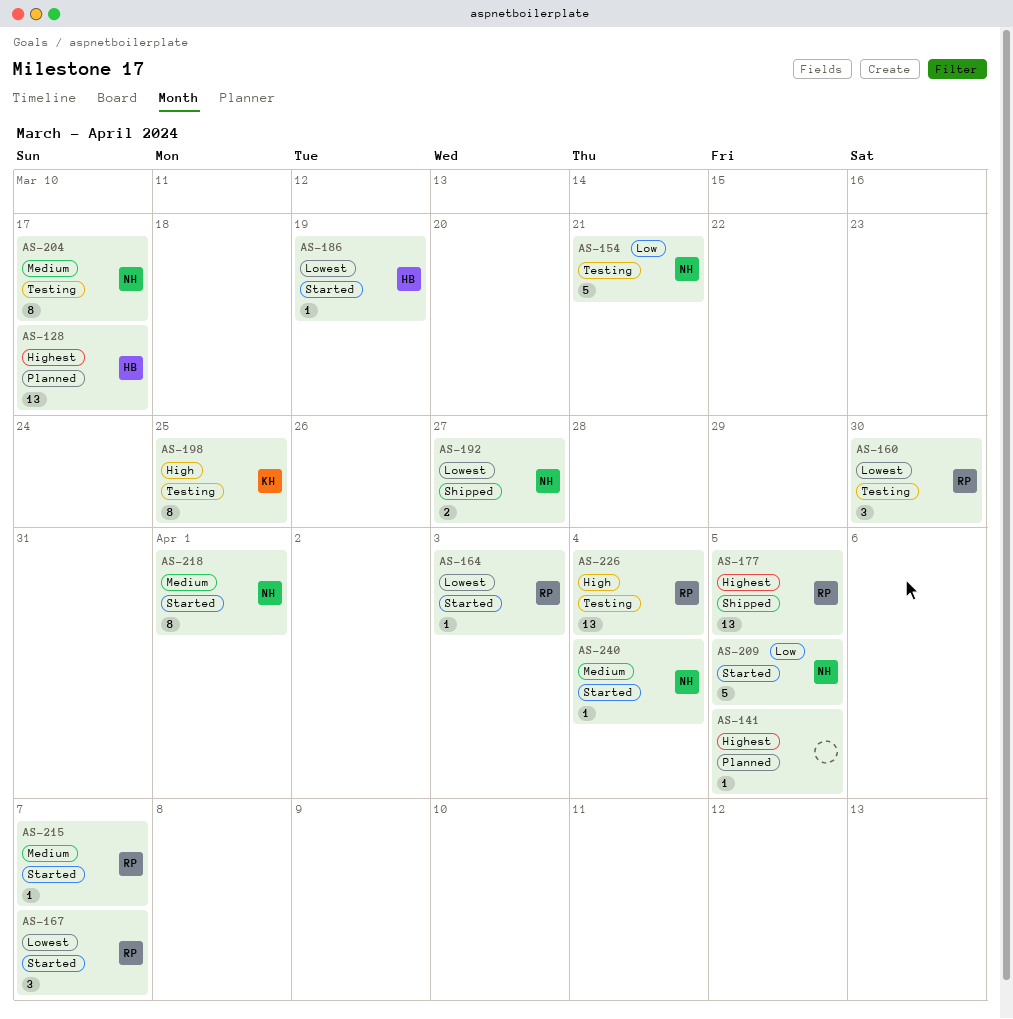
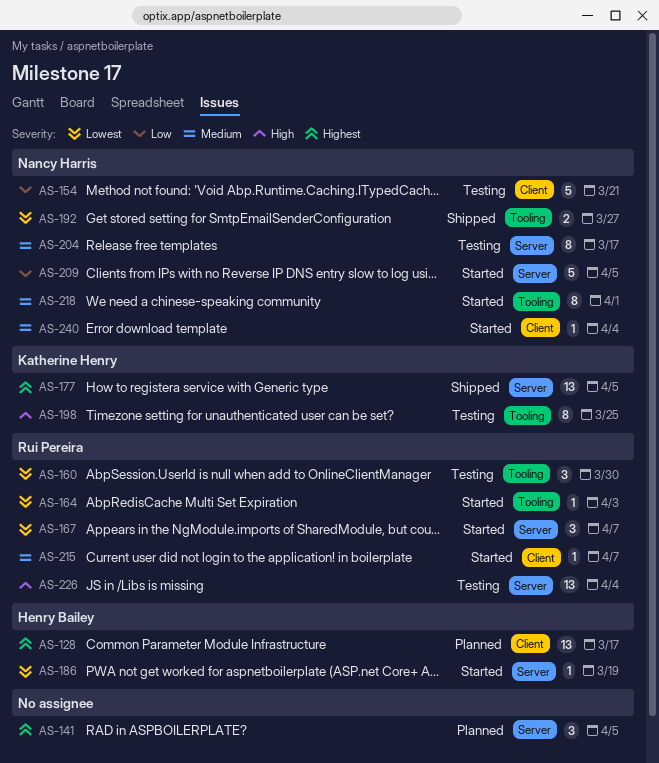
AS-141, estimate: 1 -> 3
AS-177, owner: Rui Pereira -> Katherine Henry

